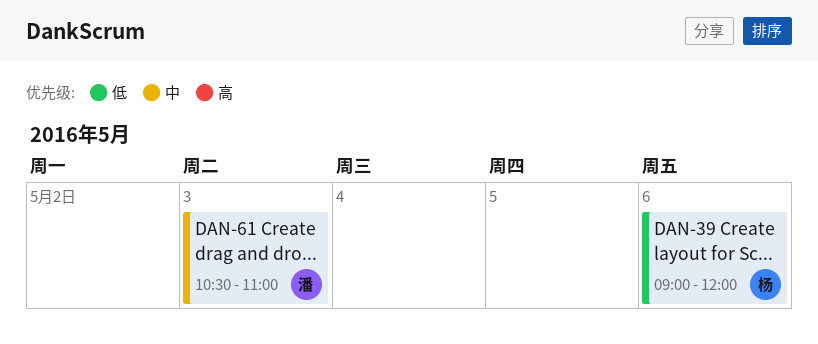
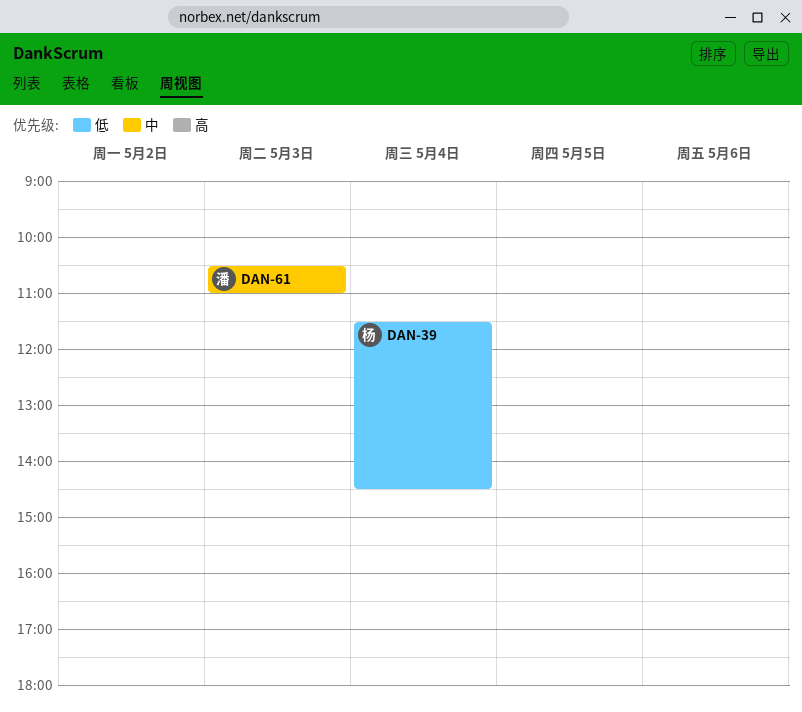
DAN-39, day: May 6 -> May 4
DAN-39, begins: 09:00 -> 11:30
DAN-39, ends: 12:00 -> 14:30

